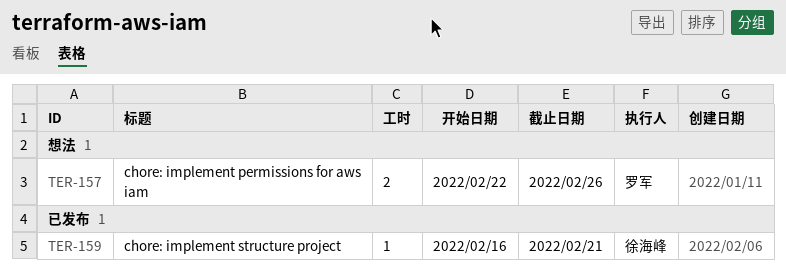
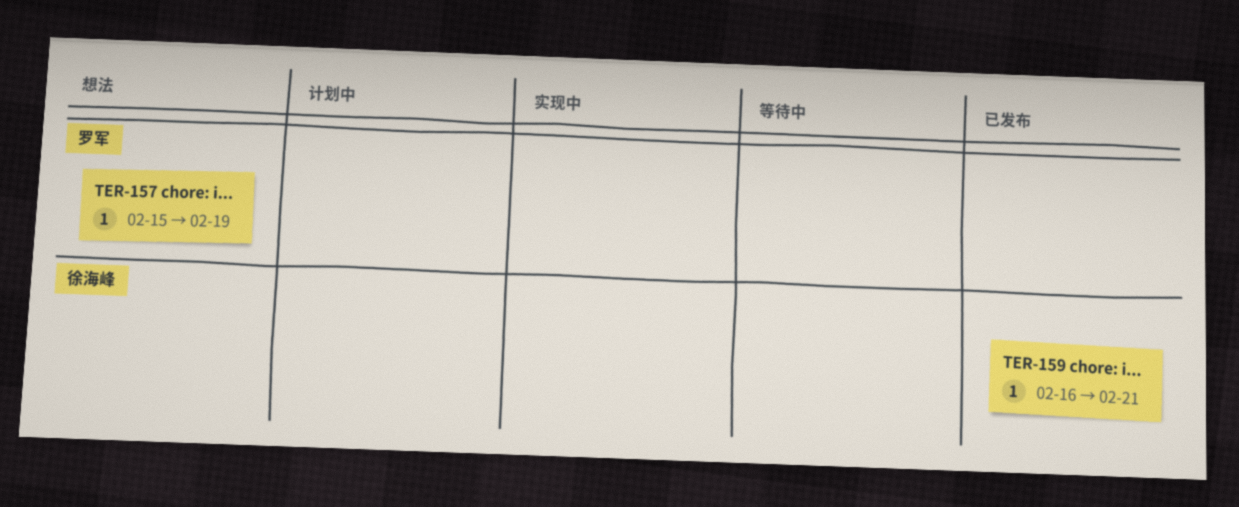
TER-157, estimate: 2 -> 1
TER-157, start: Feb 22 -> Feb 15
TER-157, due: Feb 26 -> Feb 19

